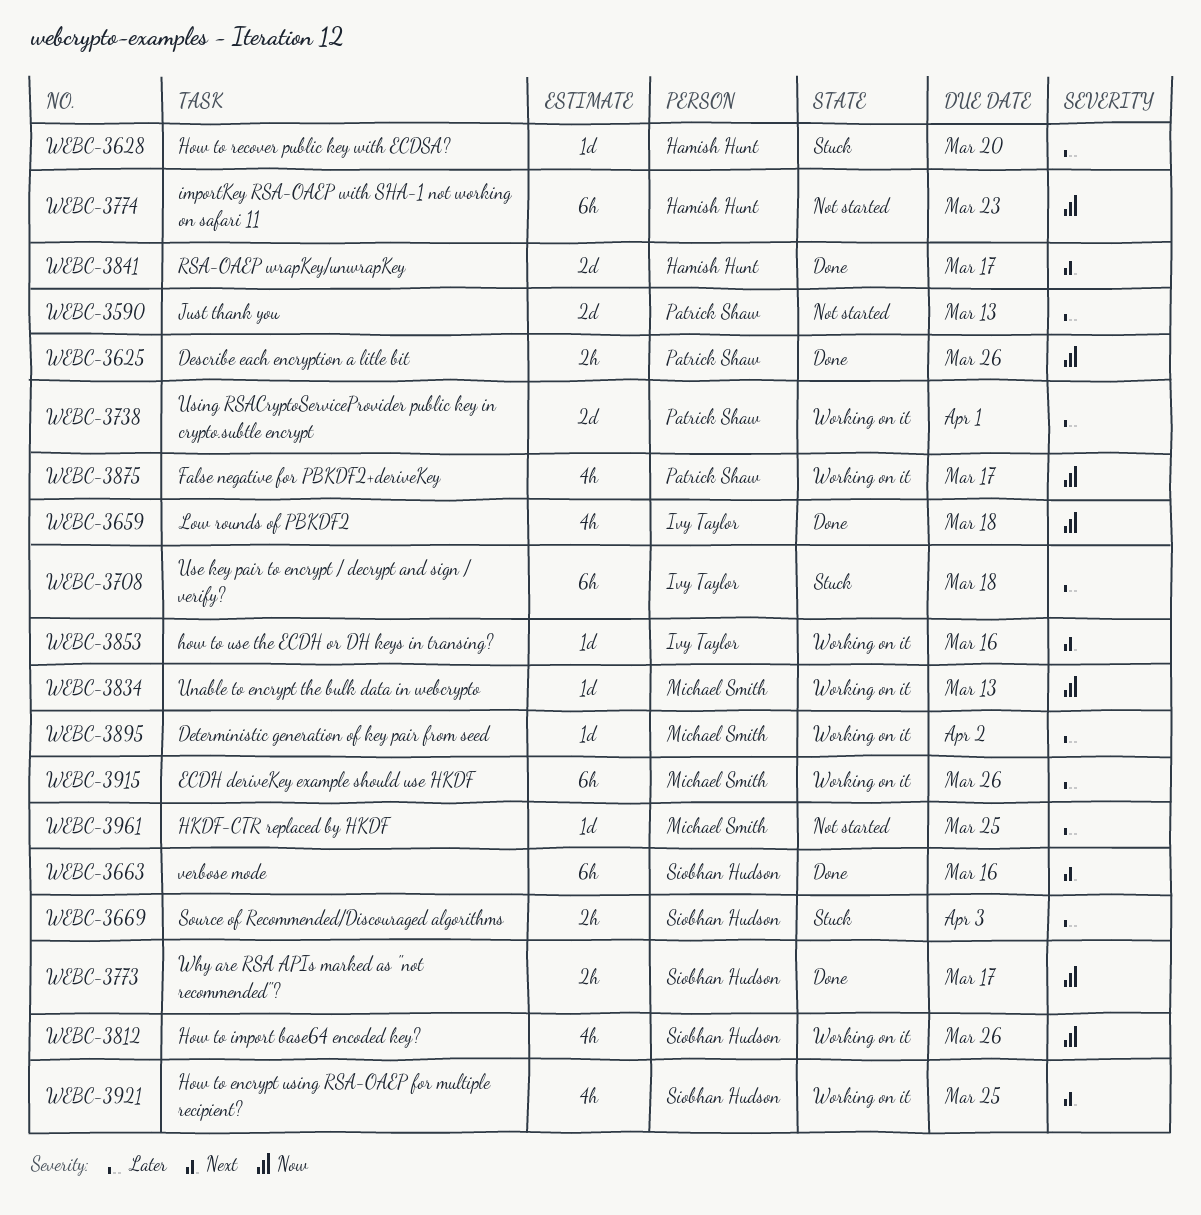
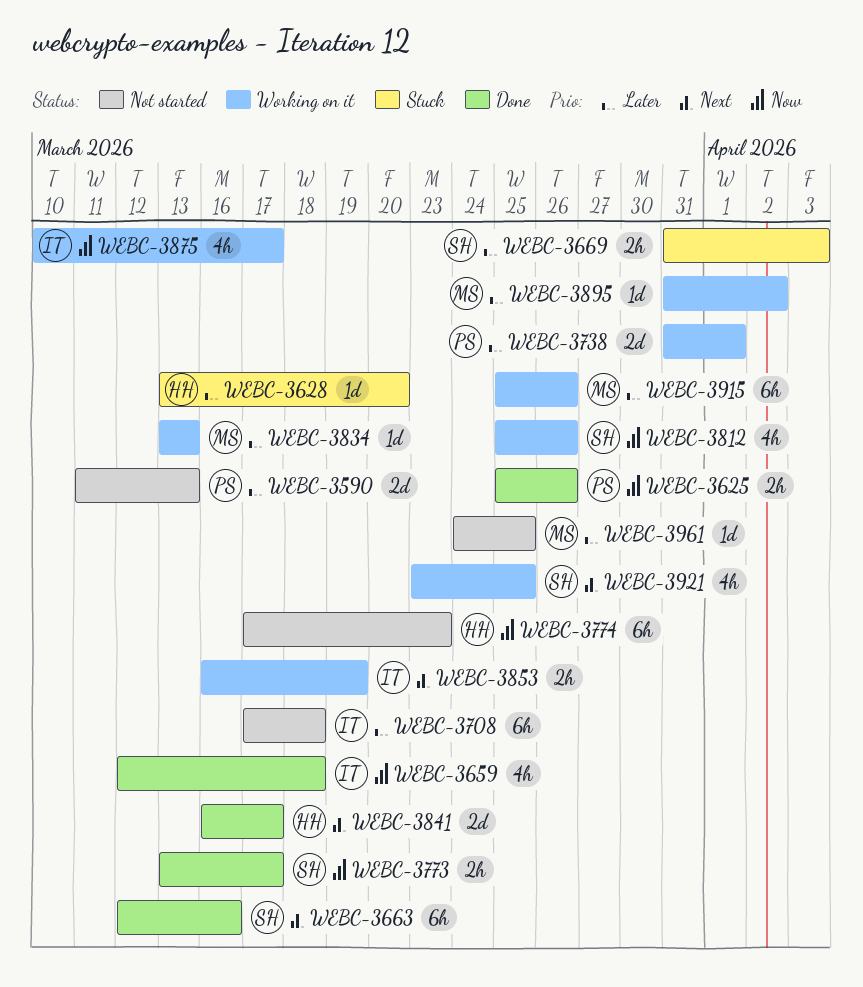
WEBC-3708, status: Stuck -> Not started
WEBC-3834, priority: Now -> Later
WEBC-3853, estimate: 1d -> 2h
WEBC-3853, due: Mar 16 -> Mar 19
WEBC-3875, owner: Patrick Shaw -> Ivy Taylor

